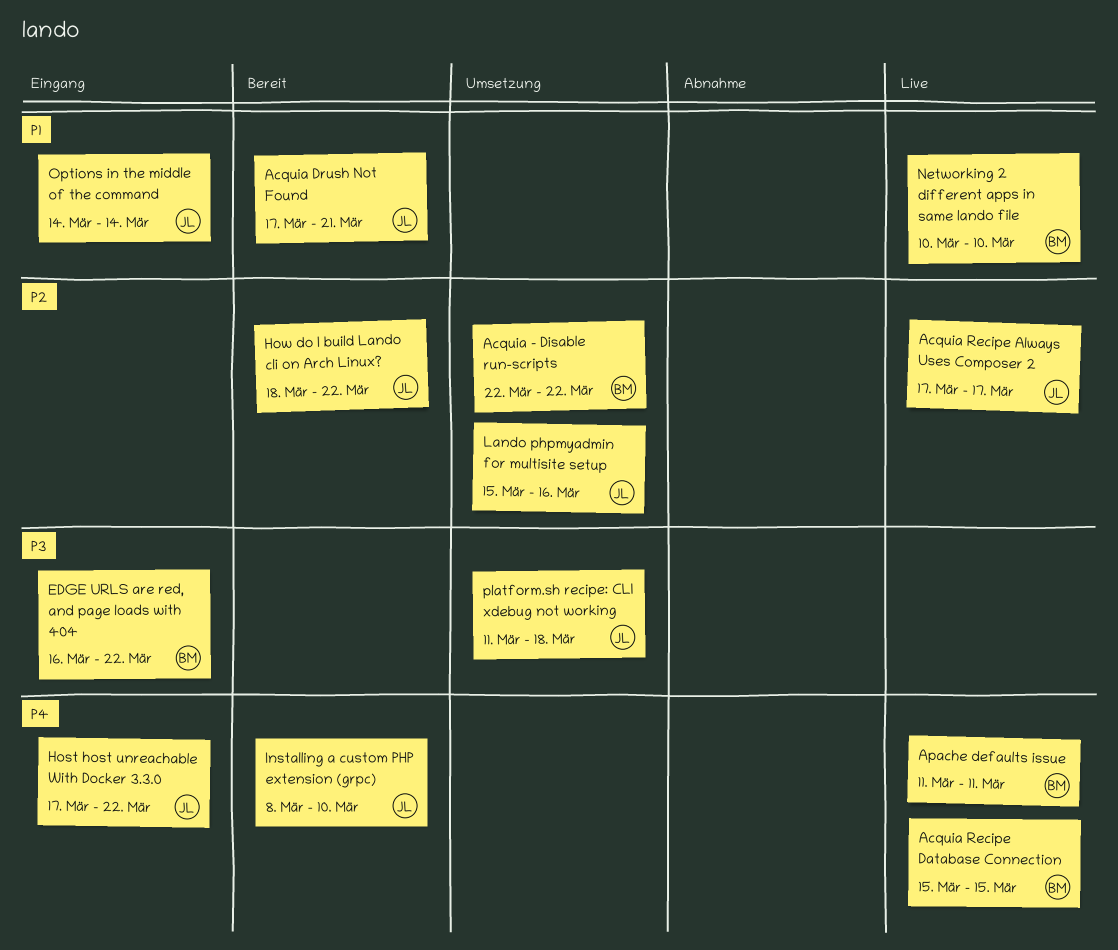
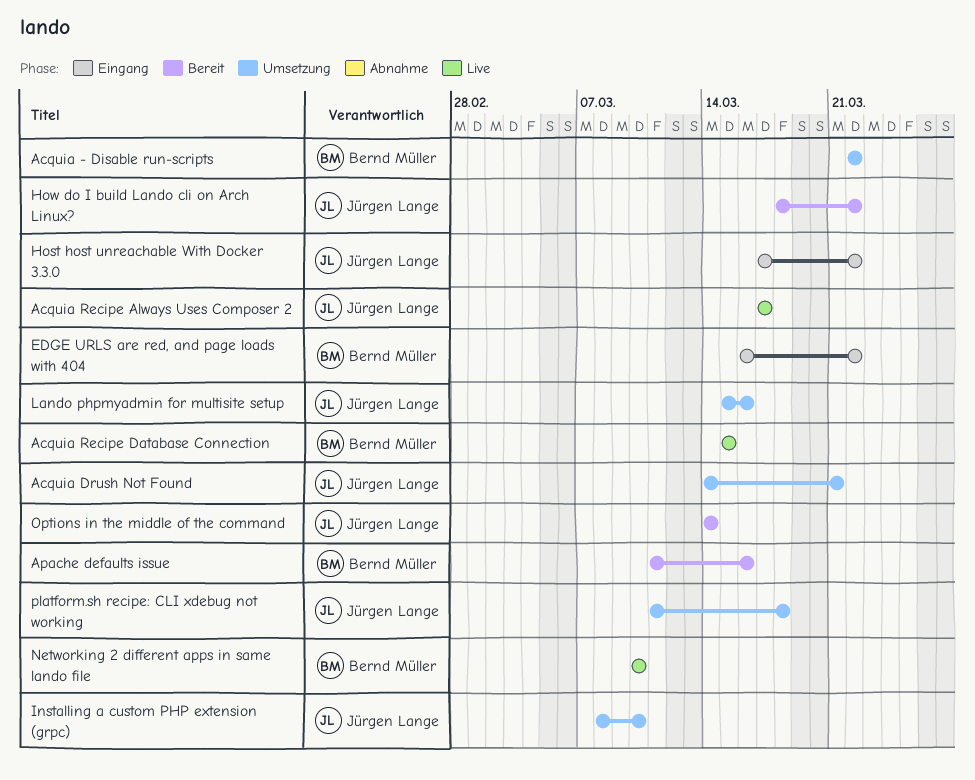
Acquia Drush Not Found, status: Bereit -> Umsetzung
Acquia Drush Not Found, start: Mar 17 -> Mar 14
Apache defaults issue, status: Live -> Bereit
Apache defaults issue, due: Mar 11 -> Mar 16
Installing a custom PHP extension (grpc), status: Bereit -> Umsetzung
Options in the middle of the command, status: Eingang -> Bereit

